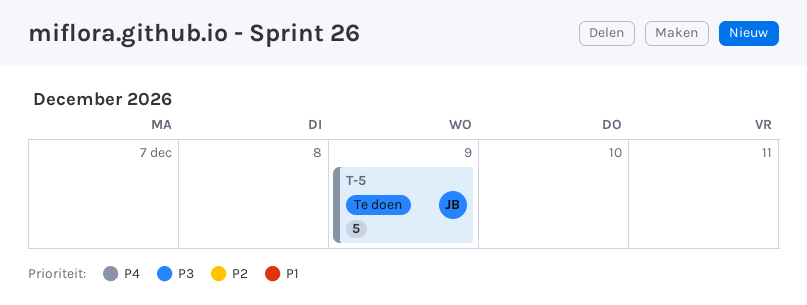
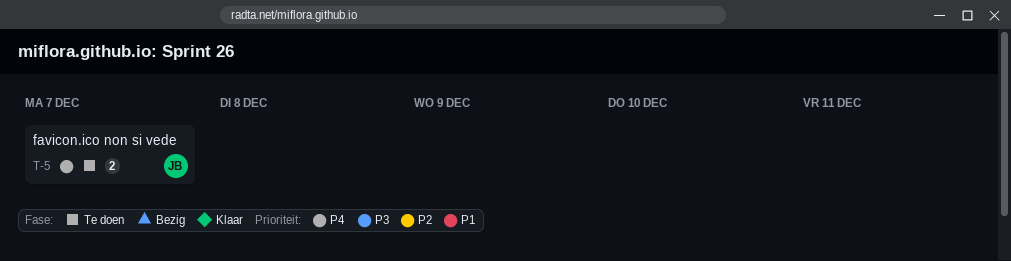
T-5, estimate: 5 -> 2
T-5, due: Dec 9 -> Dec 7

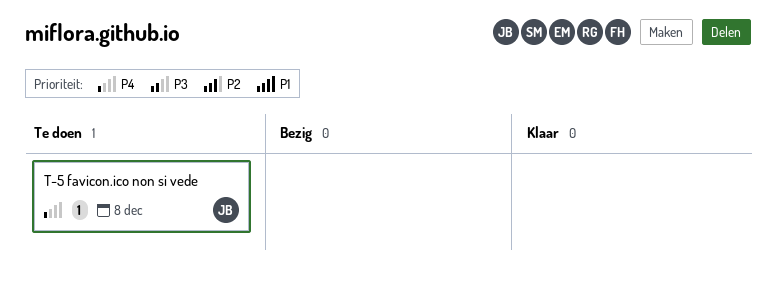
T-5, estimate: 2 -> 1
T-5, due: Dec 7 -> Dec 8

